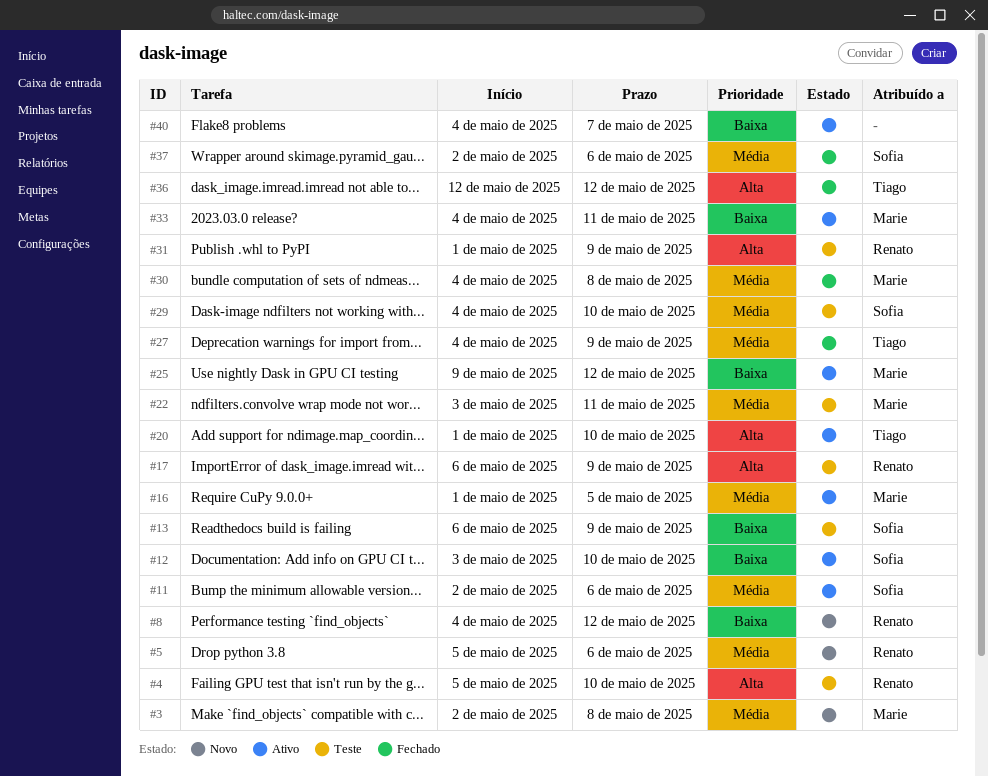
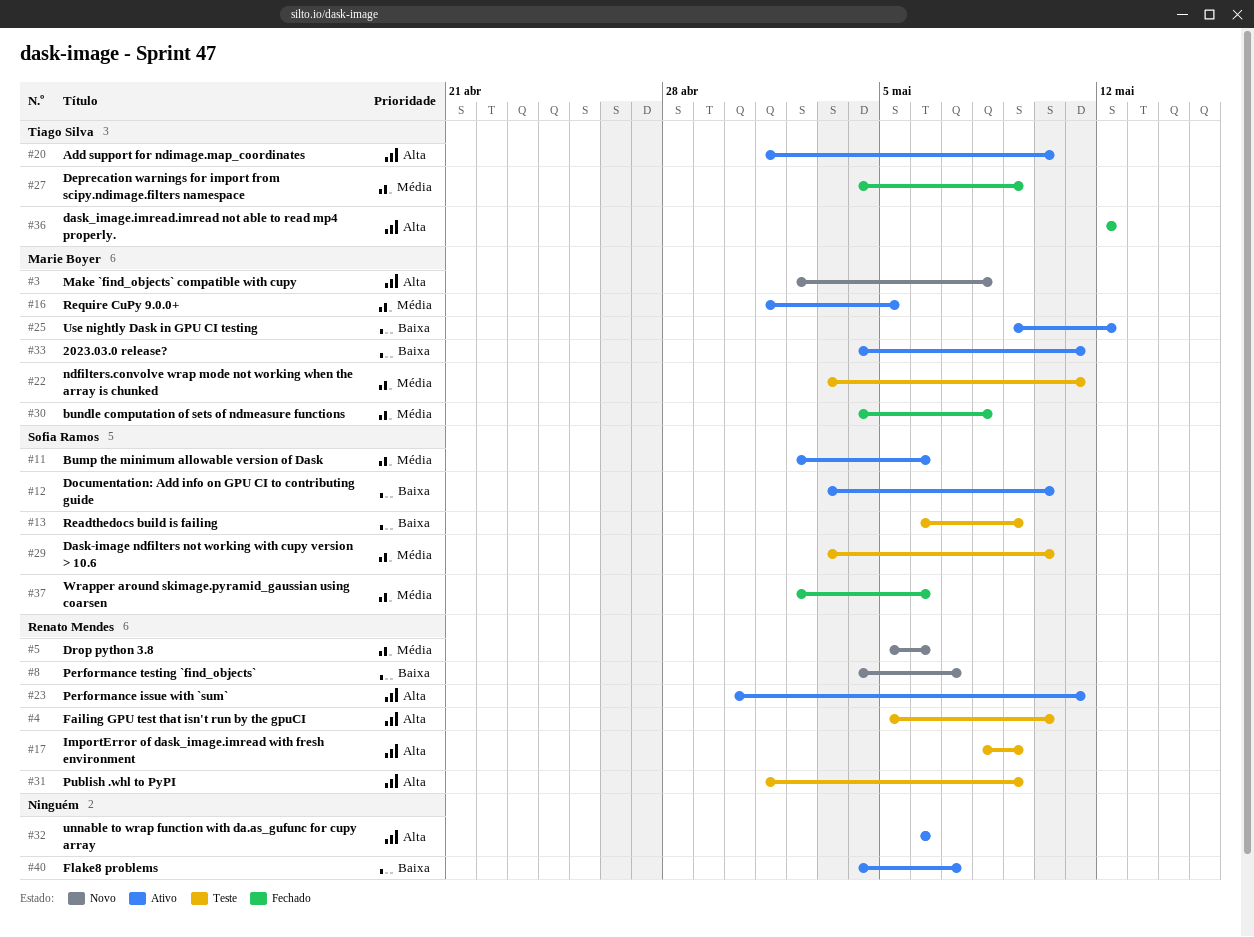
#3, priority: Média -> Alta
#8, due: May 12 -> May 7
#17, start: May 6 -> May 8
#23: none -> present
#29, start: May 4 -> May 3
#32: none -> present

